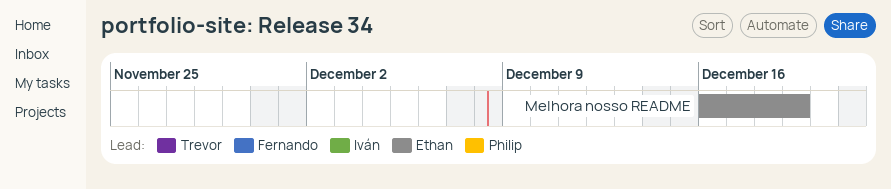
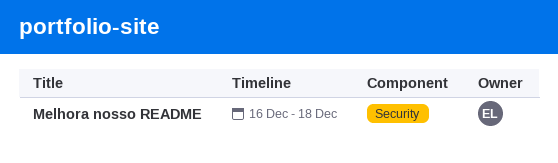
Melhora nosso README, due: Dec 19 -> Dec 18

